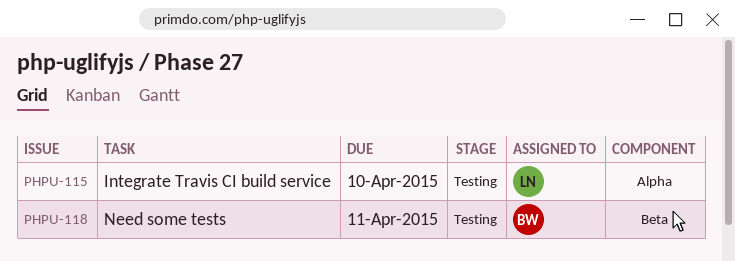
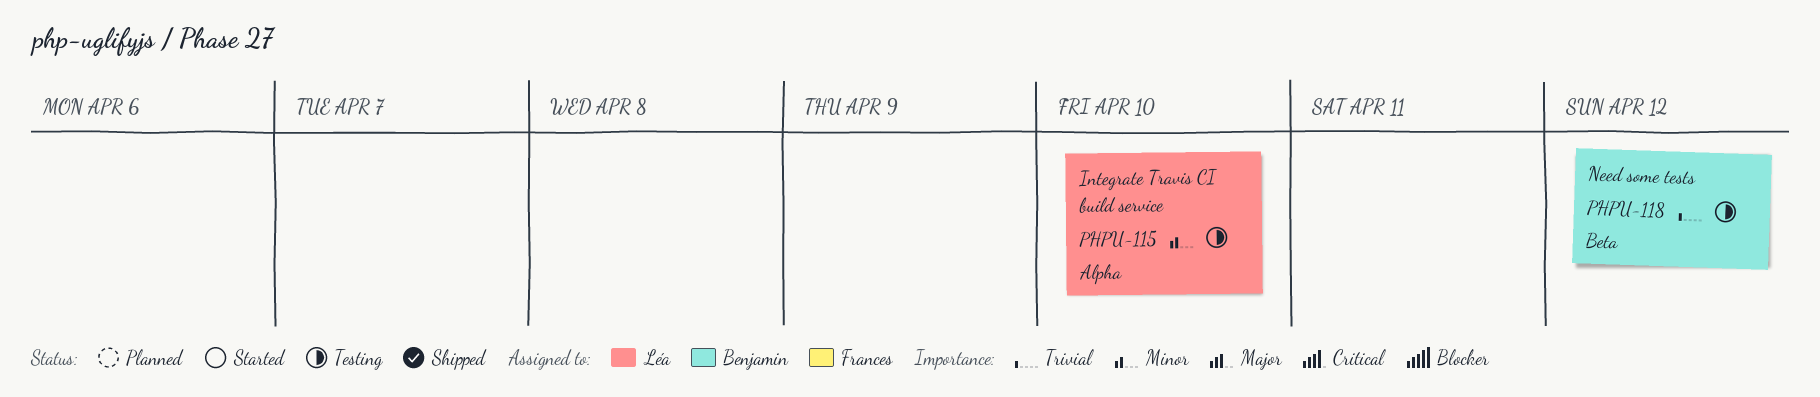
PHPU-118, due: Apr 11 -> Apr 12

